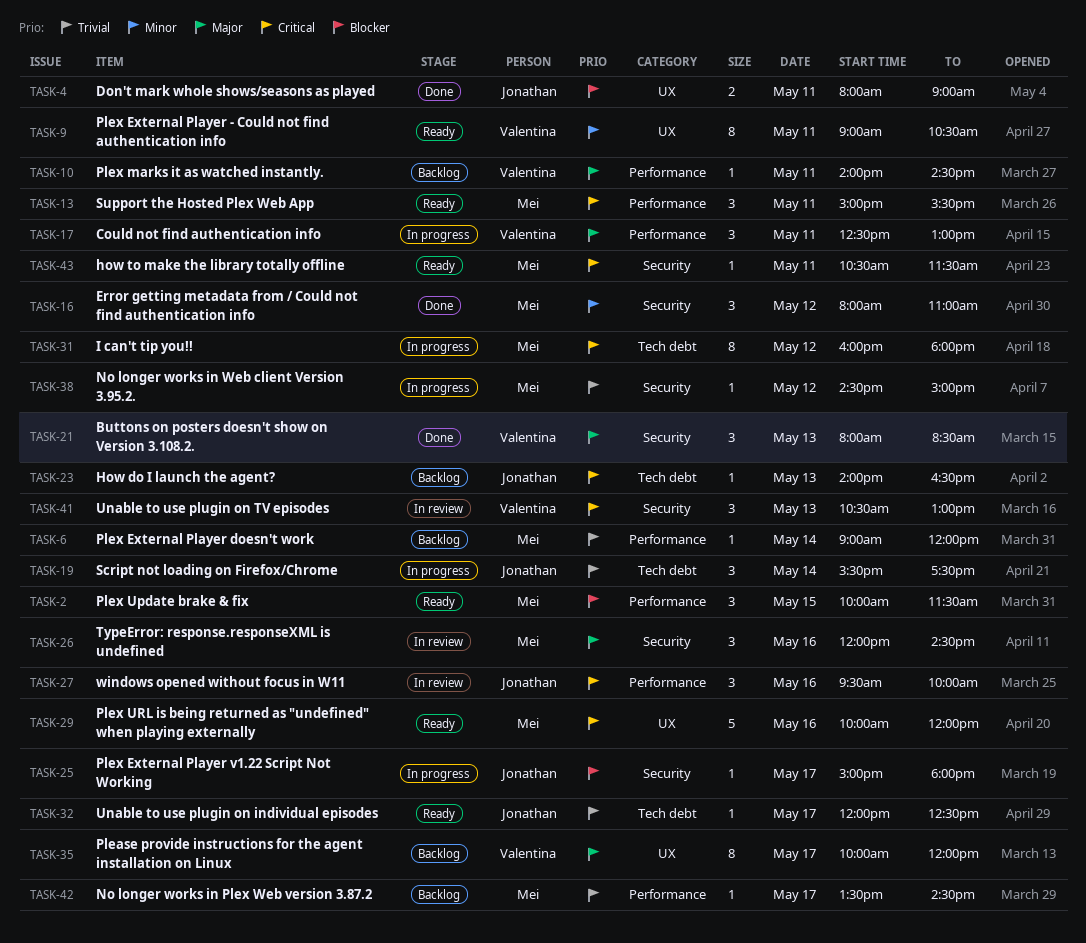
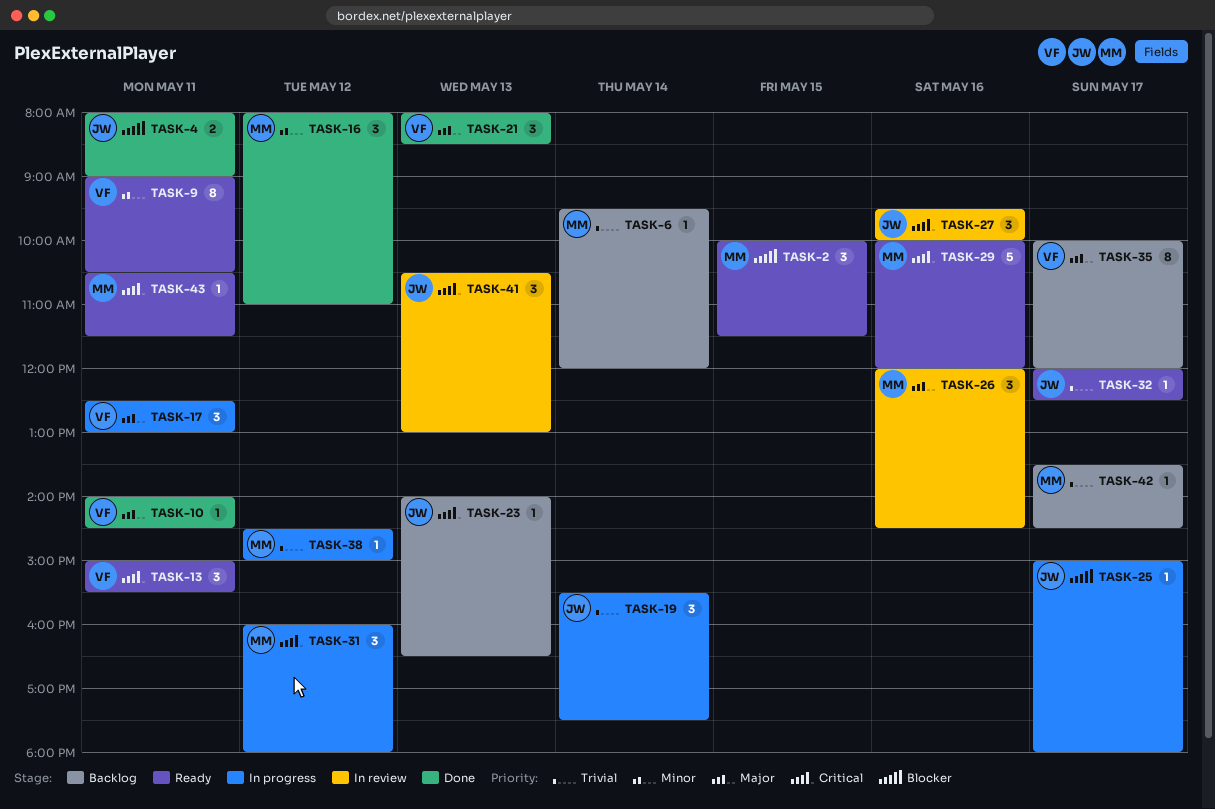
TASK-6, begins: 09:00 -> 09:30
TASK-10, status: Backlog -> Done
TASK-13, owner: Mei -> Valentina
TASK-31, estimate: 8 -> 3
TASK-41, owner: Valentina -> Jonathan

